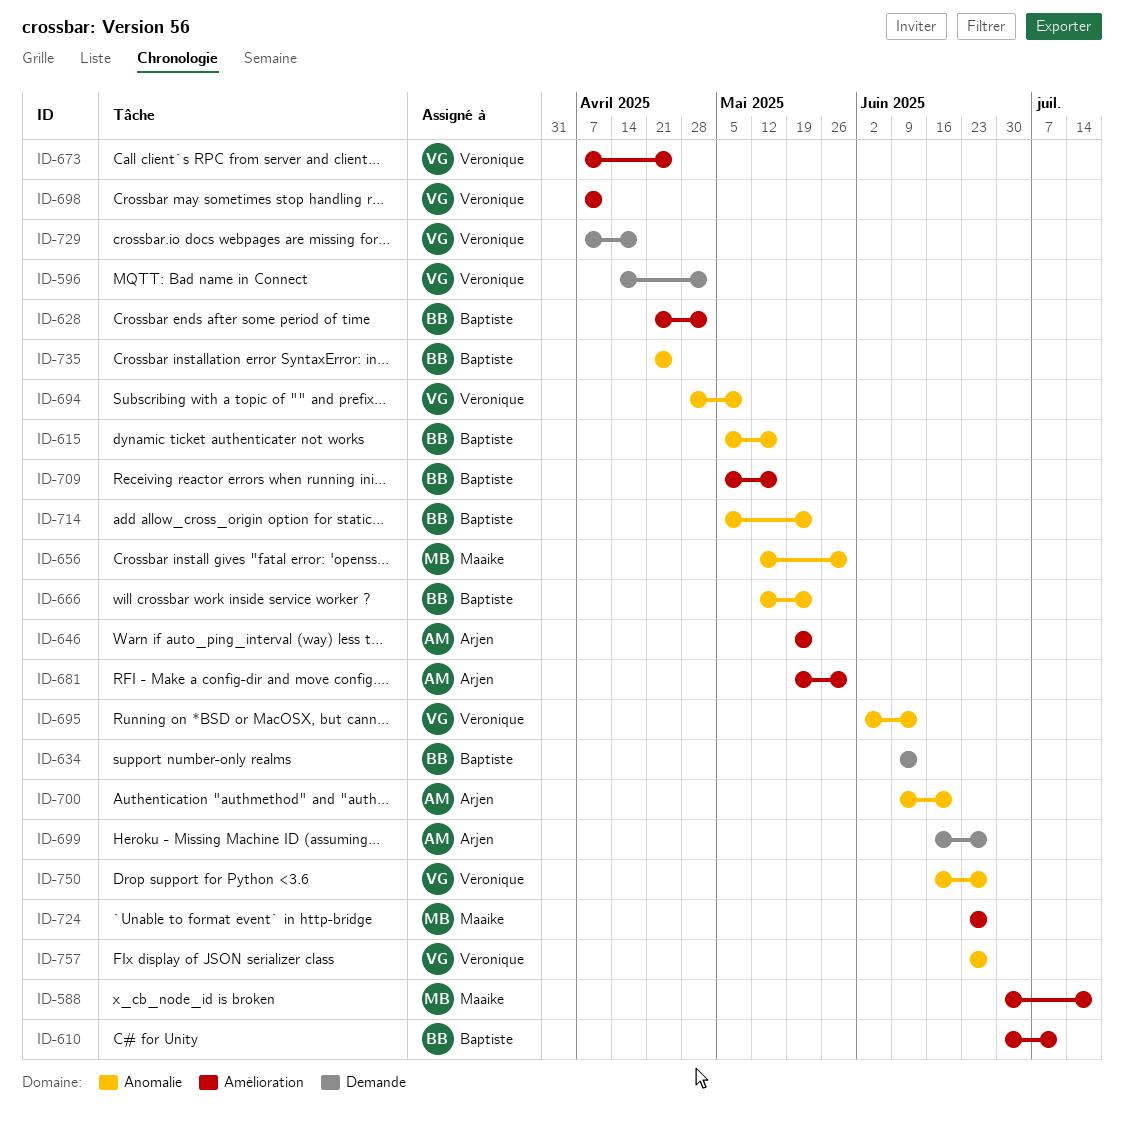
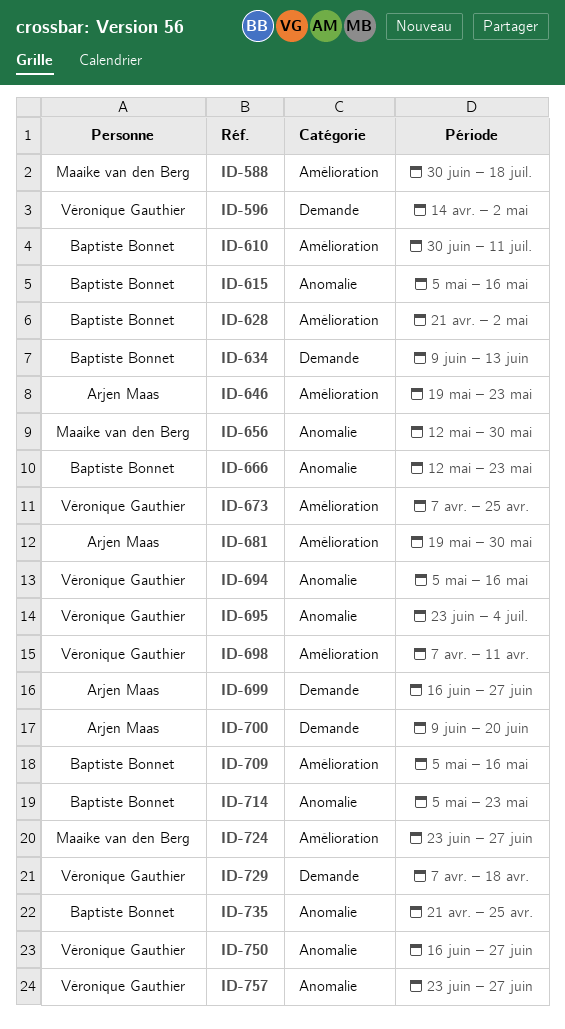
ID-694, start: Apr 28 -> May 5
ID-694, due: May 9 -> May 16
ID-695, start: Jun 2 -> Jun 23
ID-695, due: Jun 13 -> Jul 4
ID-700, label: Anomalie -> Demande

